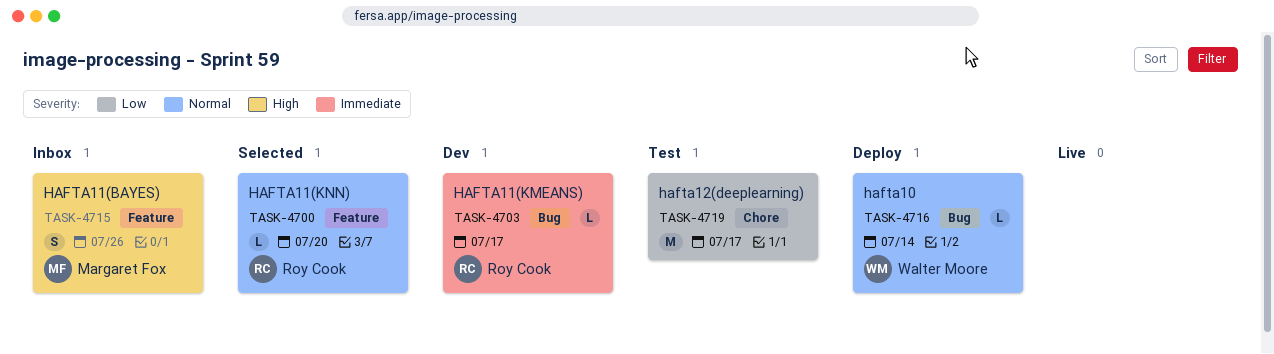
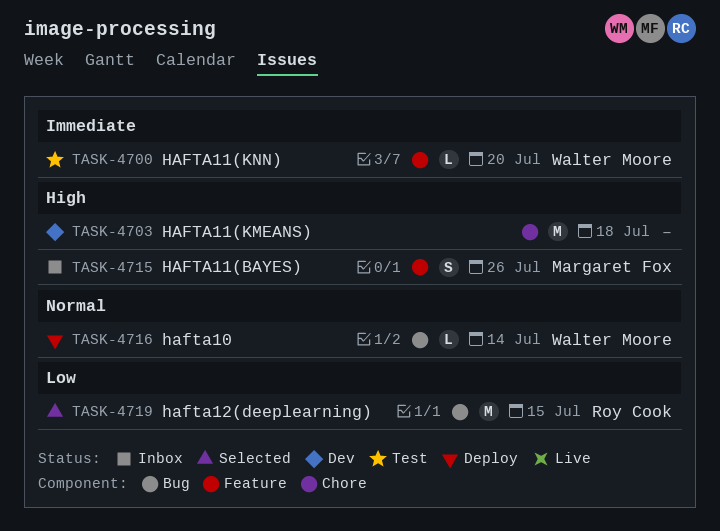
TASK-4700, status: Selected -> Test
TASK-4700, owner: Roy Cook -> Walter Moore
TASK-4700, priority: Normal -> Immediate
TASK-4703, owner: Roy Cook -> none
TASK-4703, priority: Immediate -> High
TASK-4703, label: Bug -> Chore
TASK-4703, estimate: L -> M
TASK-4703, due: Jul 17 -> Jul 18
TASK-4719, status: Test -> Selected
TASK-4719, owner: none -> Roy Cook
TASK-4719, label: Chore -> Bug
TASK-4719, due: Jul 17 -> Jul 15

